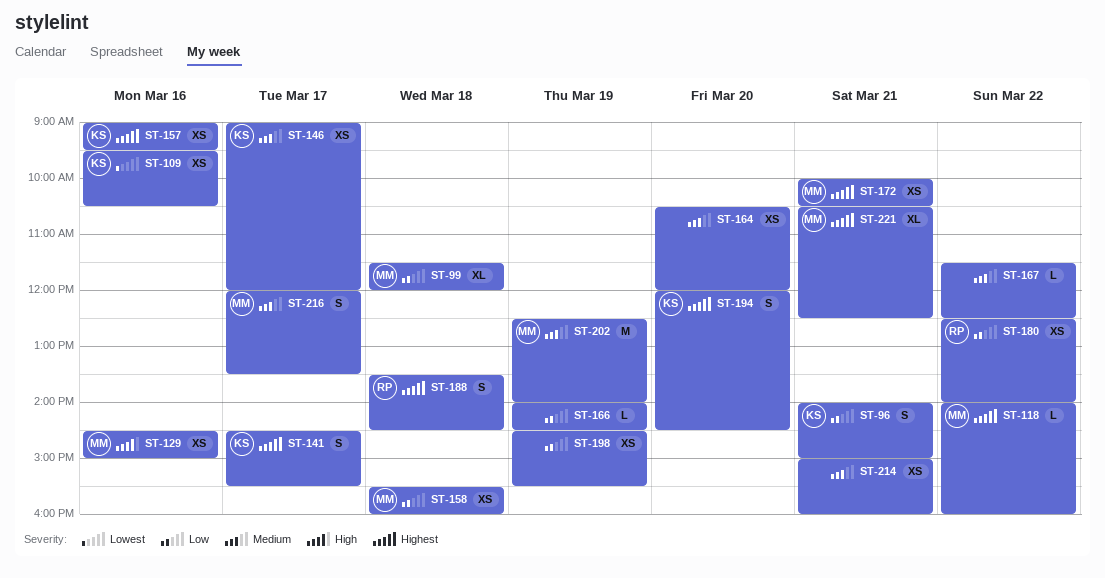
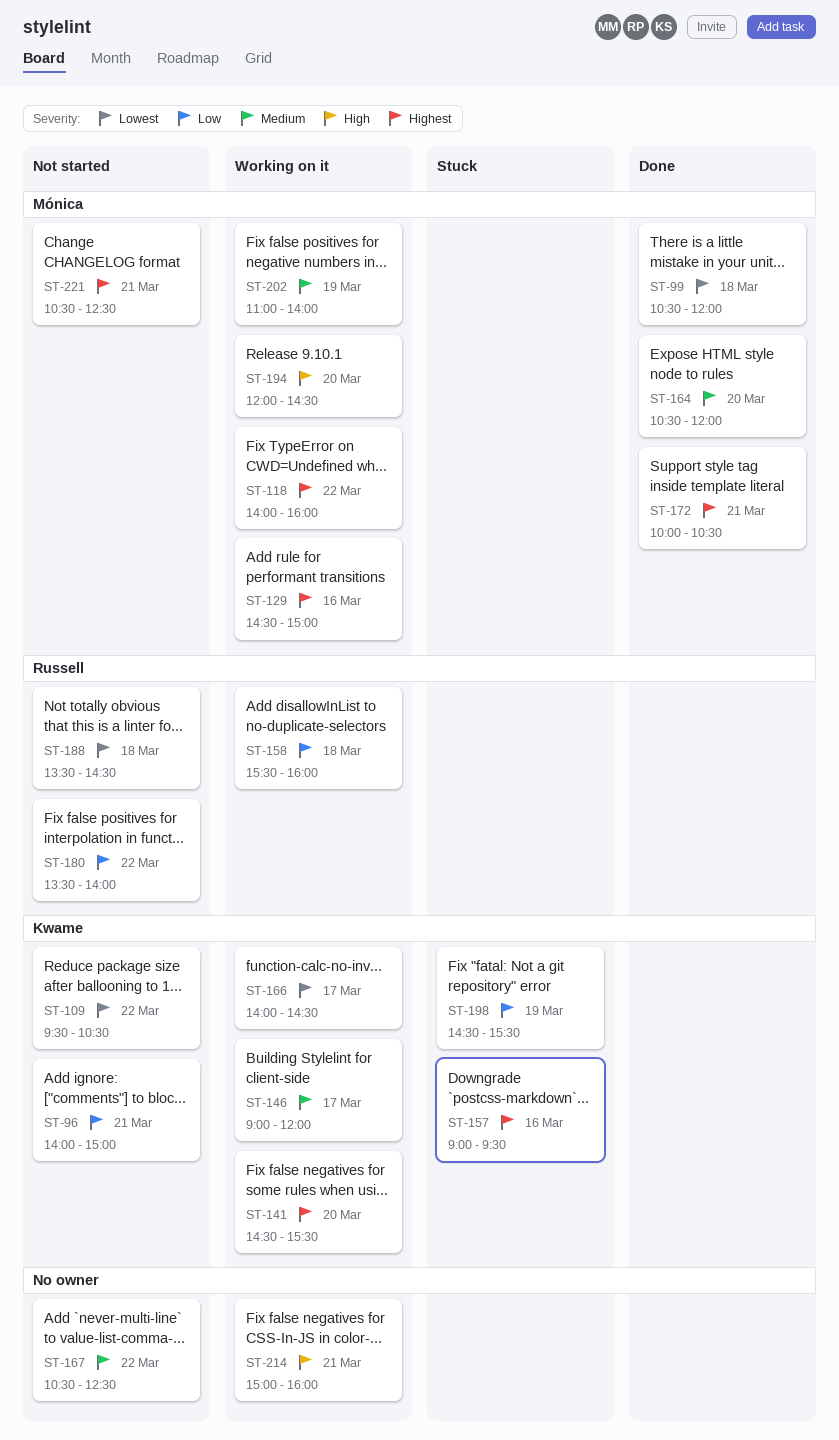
ST-99, priority: Low -> Lowest
ST-99, begins: 11:30 -> 10:30
ST-109, day: Mar 16 -> Mar 22
ST-129, priority: High -> Highest
ST-141, day: Mar 17 -> Mar 20
ST-158, owner: Mónica -> Russell
ST-164, owner: none -> Mónica
ST-166, owner: none -> Kwame
ST-166, priority: Low -> Lowest
ST-166, day: Mar 19 -> Mar 17
ST-167, begins: 11:30 -> 10:30
ST-180, begins: 12:30 -> 13:30
ST-188, priority: Highest -> Lowest
ST-194, owner: Kwame -> Mónica
ST-194, priority: Highest -> High
ST-198, owner: none -> Kwame
ST-202, begins: 12:30 -> 11:00
ST-214, priority: Medium -> High
ST-216: present -> none

